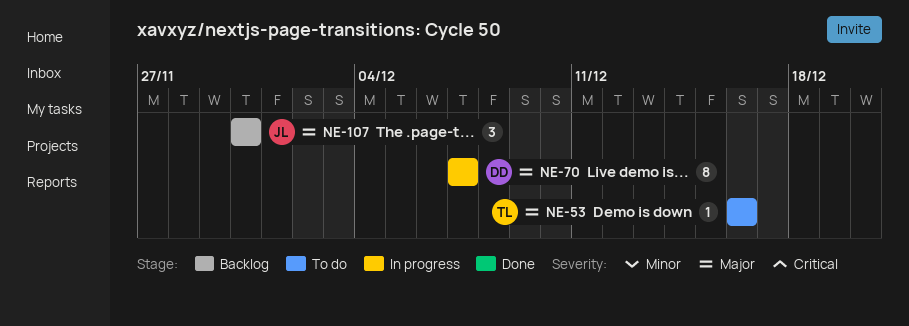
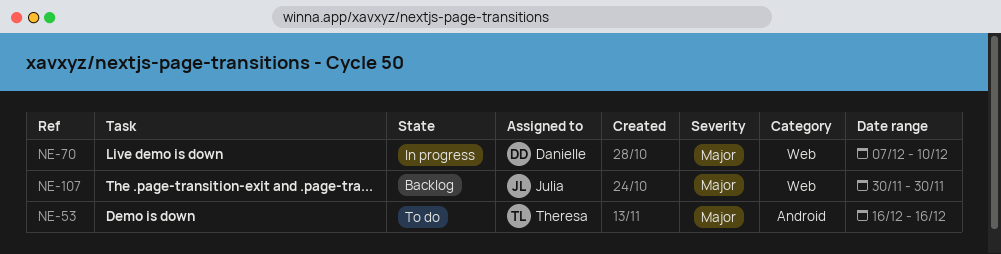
NE-70, due: Dec 7 -> Dec 10

